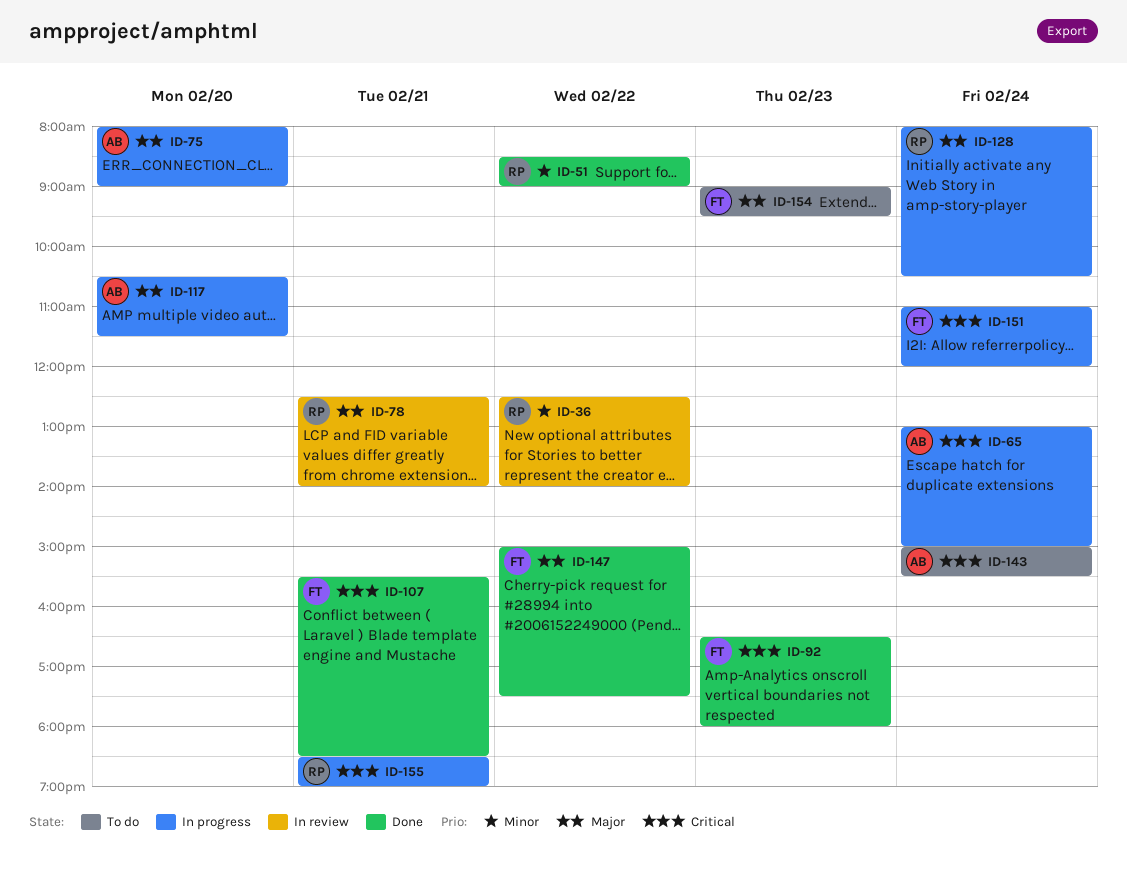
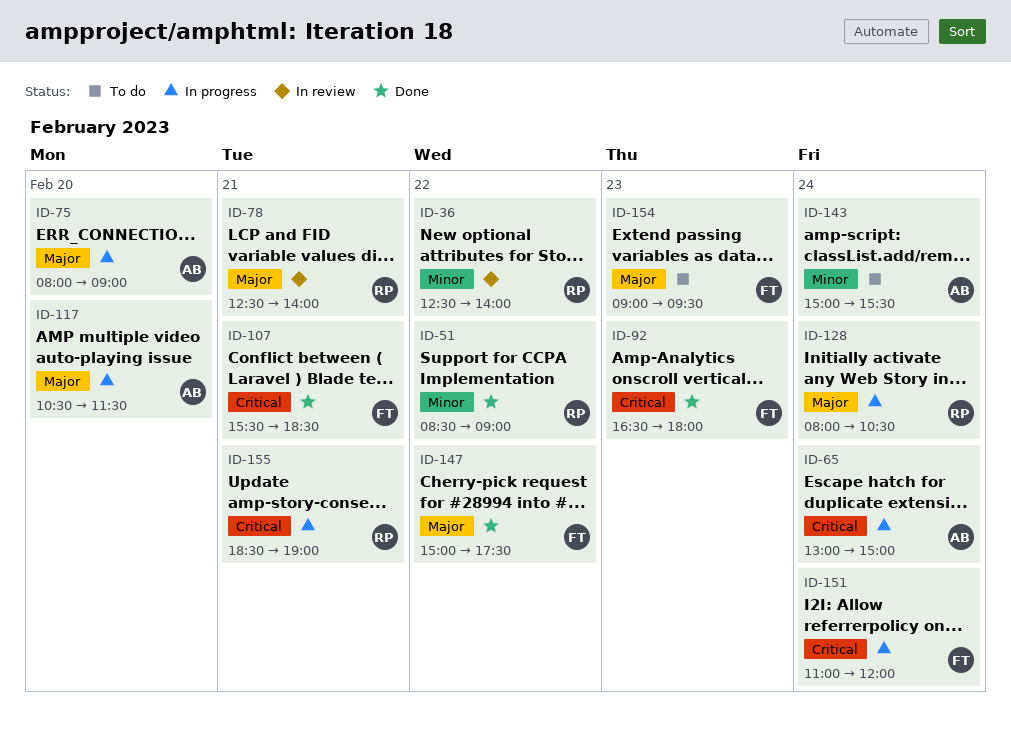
ID-143, priority: Critical -> Minor

